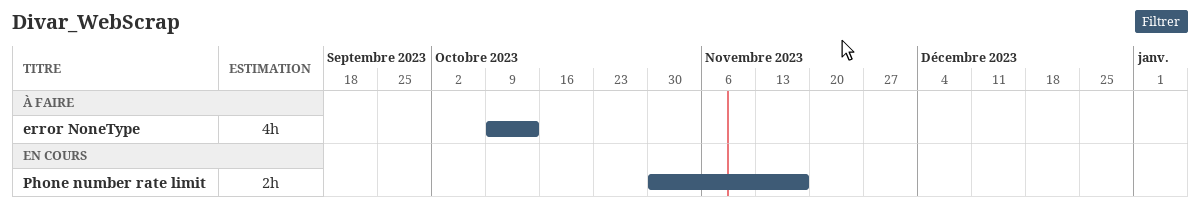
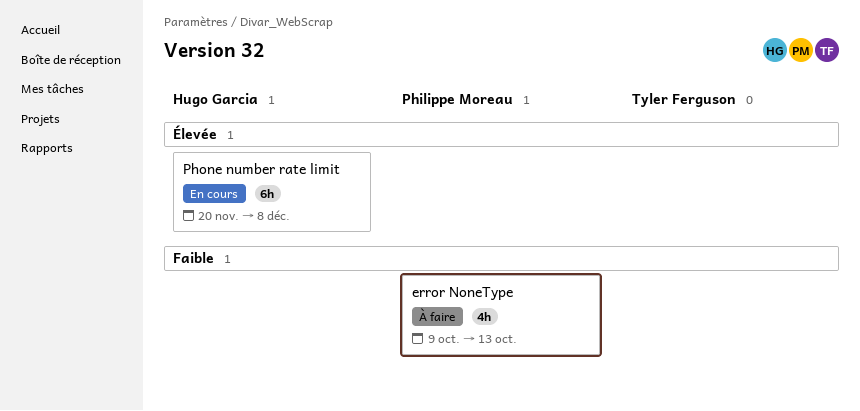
Phone number rate limit, estimate: 2h -> 6h
Phone number rate limit, start: Oct 30 -> Nov 20
Phone number rate limit, due: Nov 17 -> Dec 8

